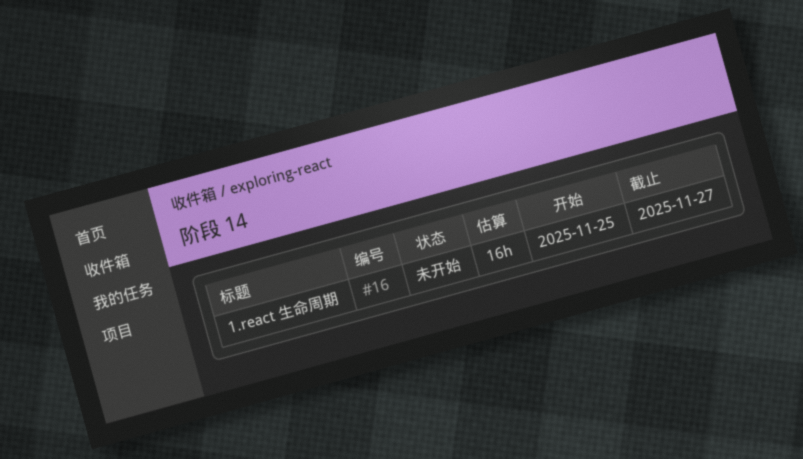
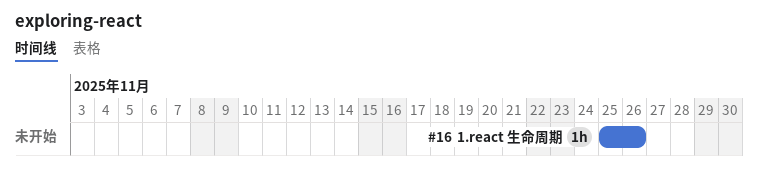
#16, estimate: 16h -> 1h
#16, due: Nov 27 -> Nov 26

